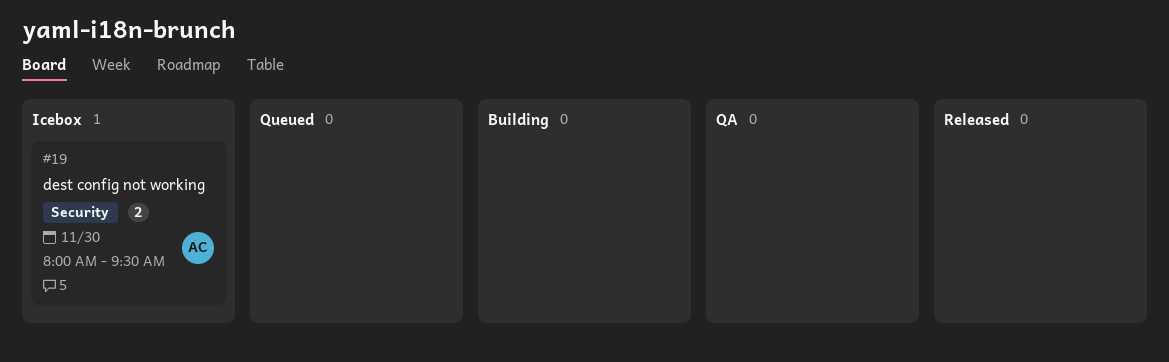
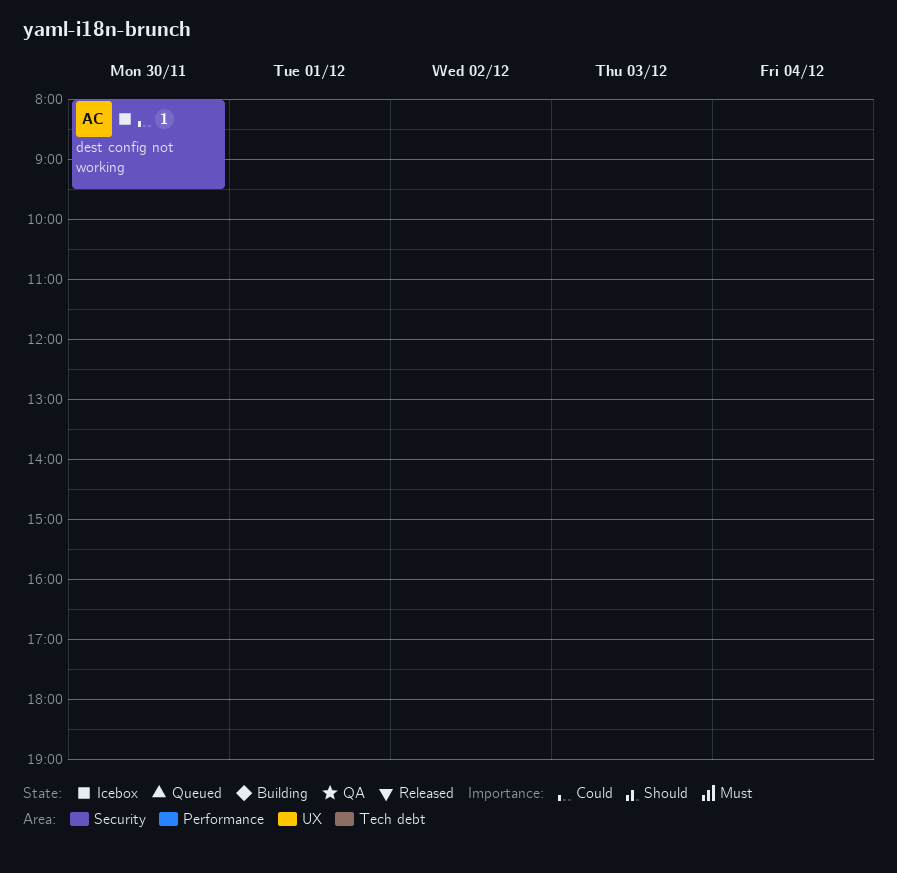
dest config not working, estimate: 2 -> 1

